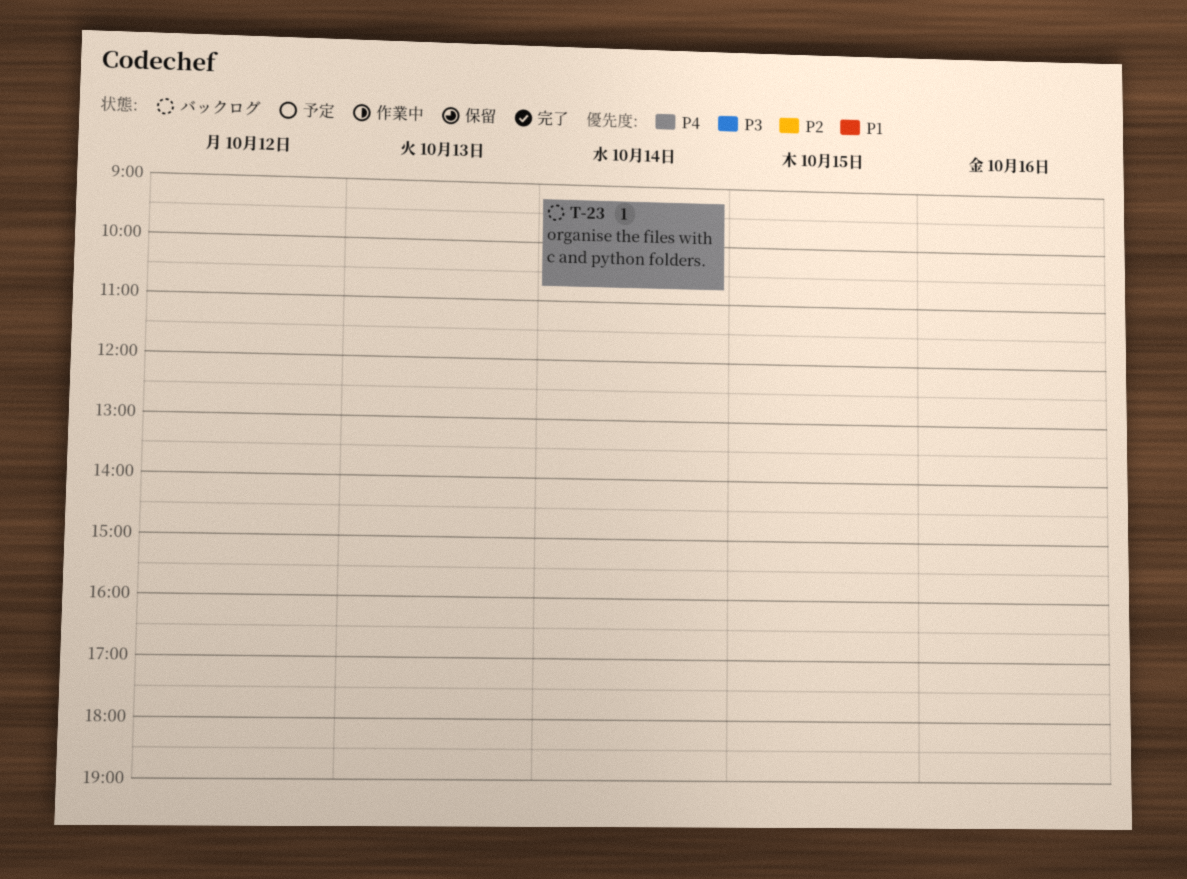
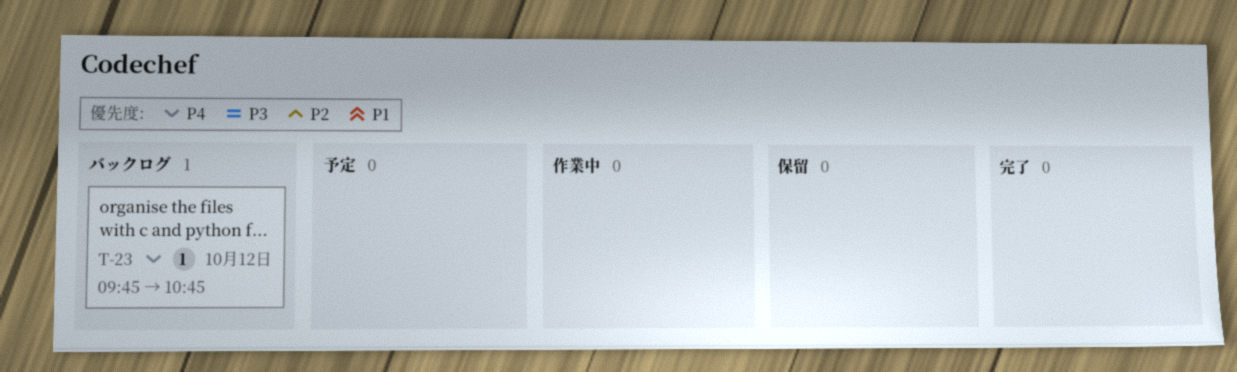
T-23, day: Oct 14 -> Oct 12
T-23, begins: 09:15 -> 09:45

